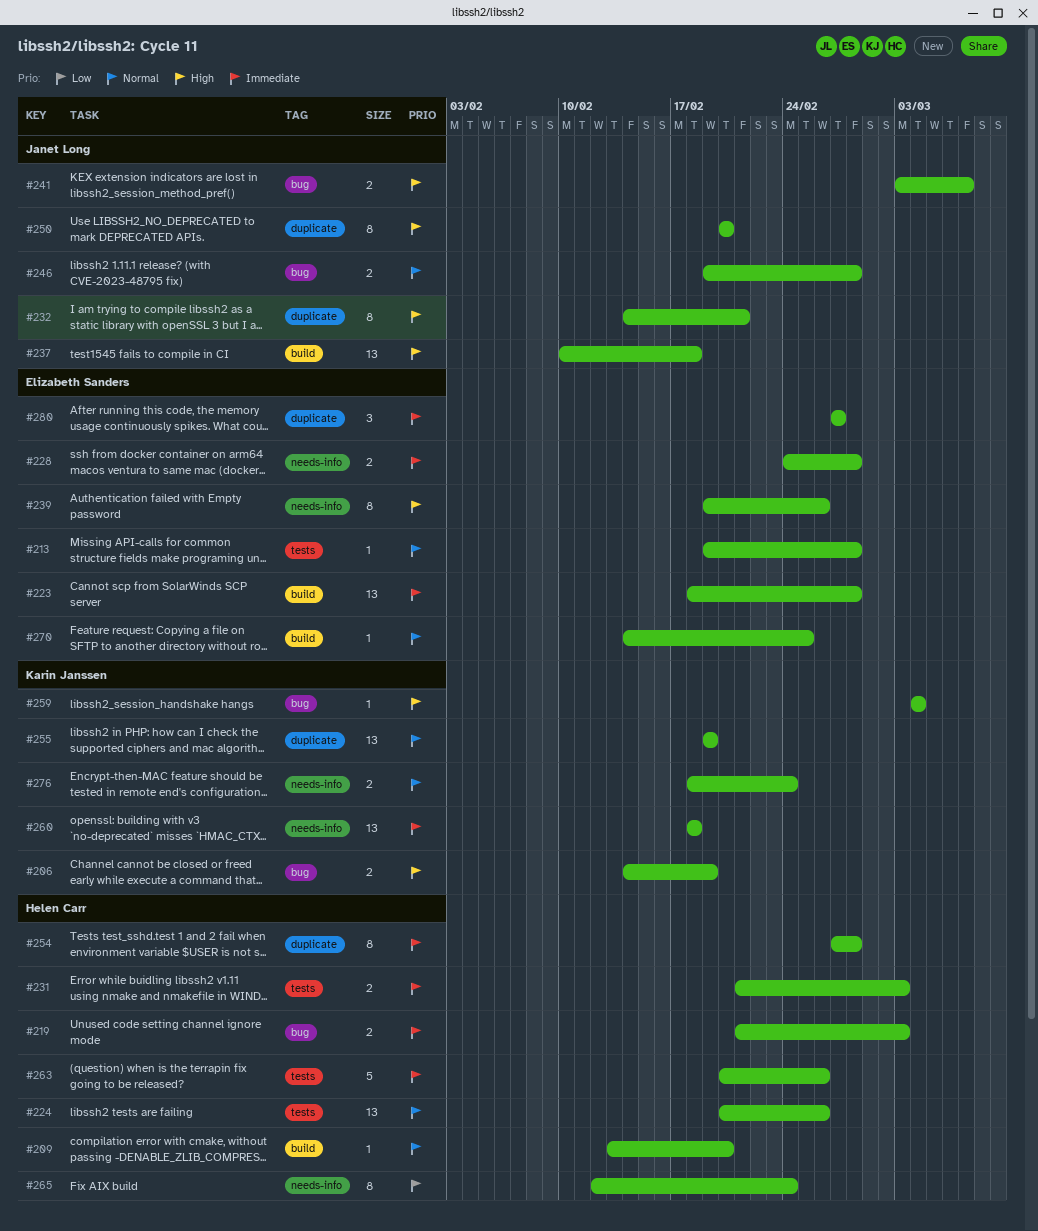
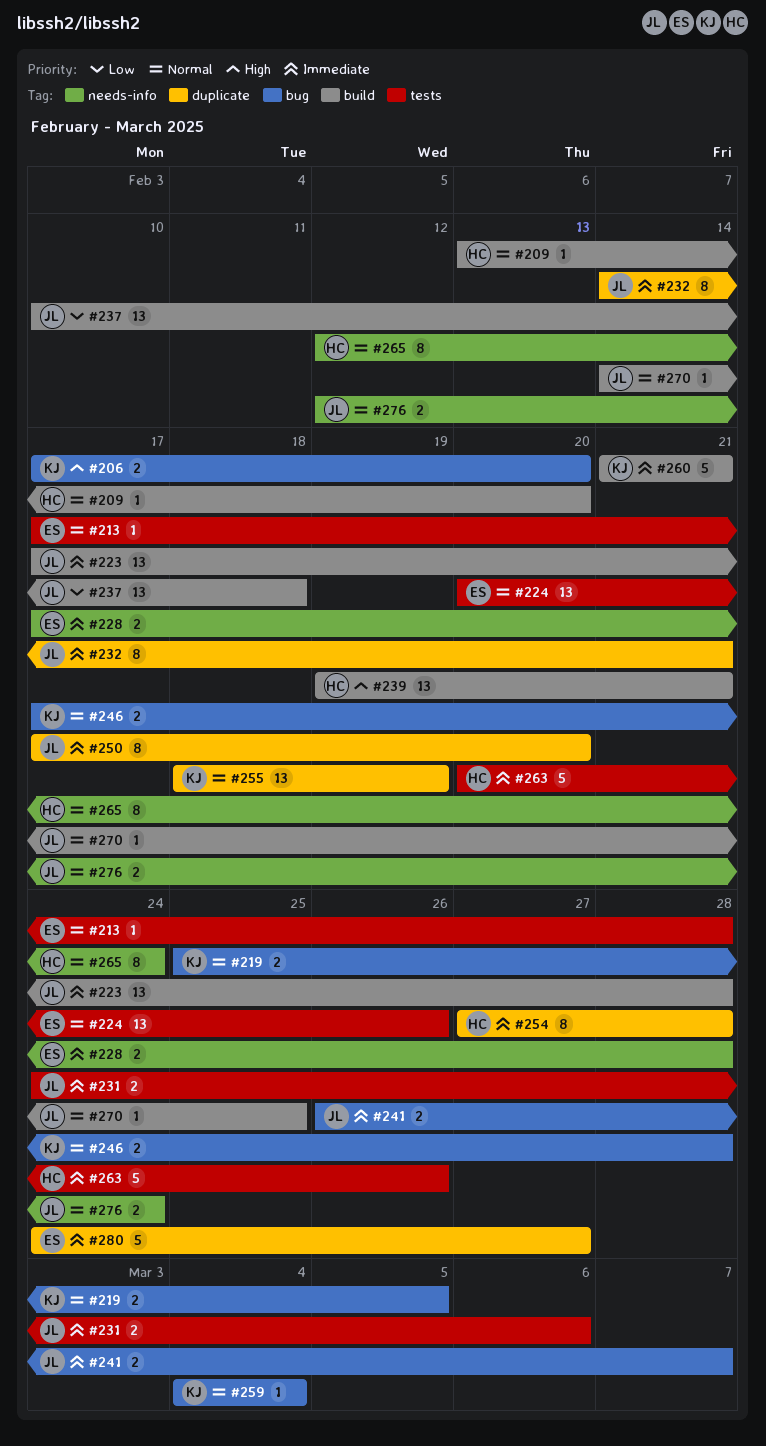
#206, start: Feb 14 -> Feb 17
#206, due: Feb 19 -> Feb 20
#213, start: Feb 19 -> Feb 17
#219, owner: Helen Carr -> Karin Janssen
#219, priority: Immediate -> Normal
#219, start: Feb 21 -> Feb 25
#219, due: Mar 3 -> Mar 5
#223, owner: Elizabeth Sanders -> Janet Long
#223, start: Feb 18 -> Feb 17
#224, owner: Helen Carr -> Elizabeth Sanders
#228, start: Feb 24 -> Feb 17
#231, owner: Helen Carr -> Janet Long
#231, start: Feb 21 -> Feb 24
#231, due: Mar 3 -> Mar 6
#232, priority: High -> Immediate
#237, priority: High -> Low
#239, owner: Elizabeth Sanders -> Helen Carr
#239, label: needs-info -> build
#239, estimate: 8 -> 13
#239, due: Feb 26 -> Feb 21
#241, priority: High -> Immediate
#241, start: Mar 3 -> Feb 26
#246, owner: Janet Long -> Karin Janssen
#246, start: Feb 19 -> Feb 17
#250, priority: High -> Immediate
#250, start: Feb 20 -> Feb 17
#255, start: Feb 19 -> Feb 18
#259, priority: High -> Normal
#260, label: needs-info -> build
#260, estimate: 13 -> 5
#260, start: Feb 18 -> Feb 21
#260, due: Feb 18 -> Feb 21
#265, priority: Low -> Normal
#270, owner: Elizabeth Sanders -> Janet Long
#276, owner: Karin Janssen -> Janet Long
#276, start: Feb 18 -> Feb 12
#280, estimate: 3 -> 5
#280, start: Feb 27 -> Feb 24

